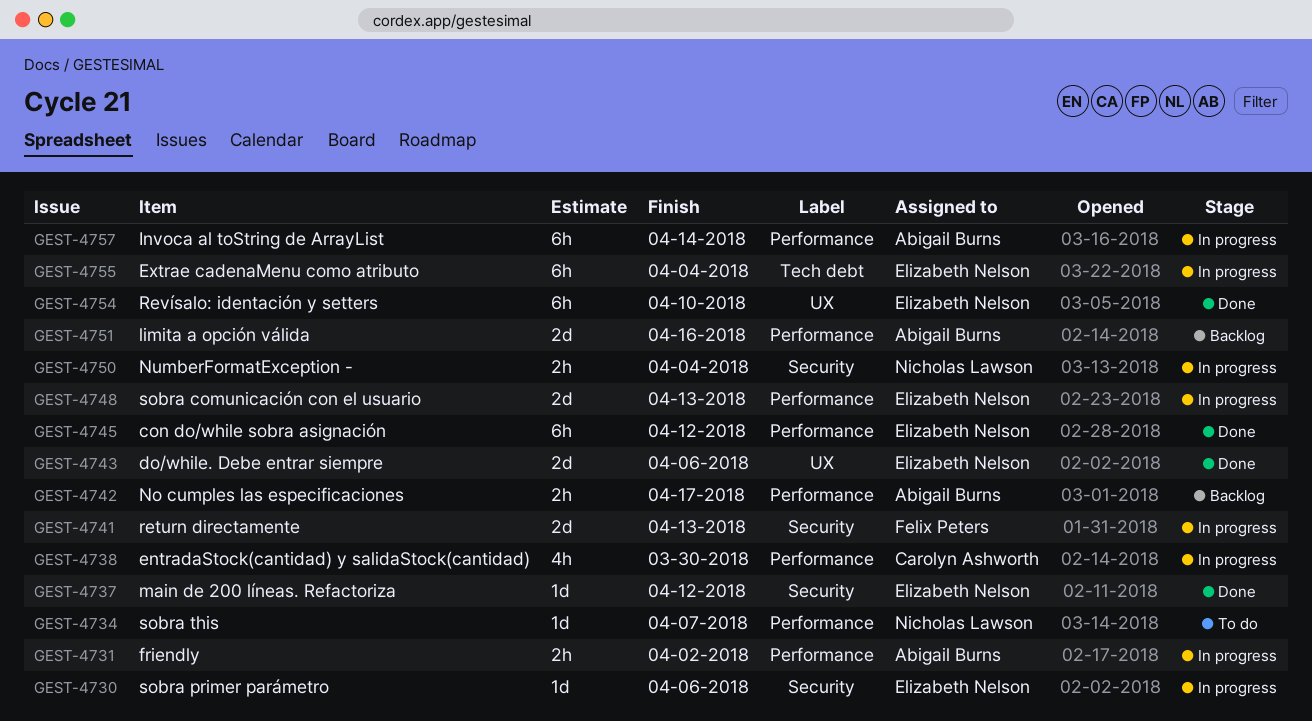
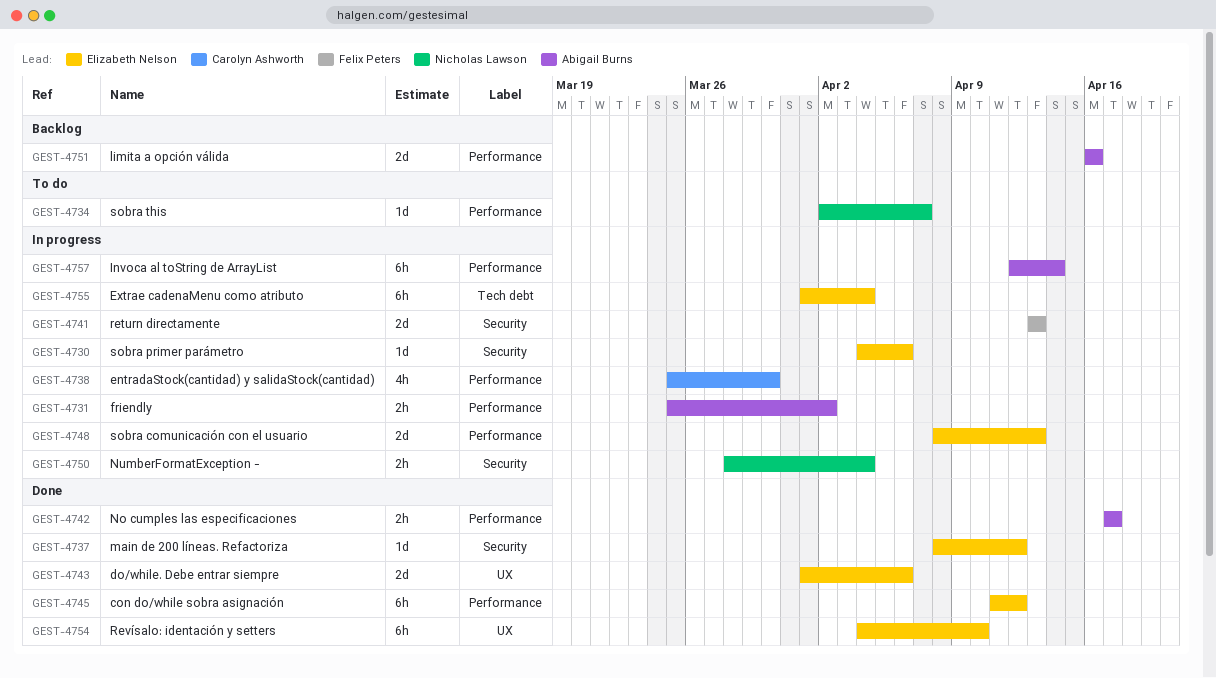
GEST-4742, status: Backlog -> Done

